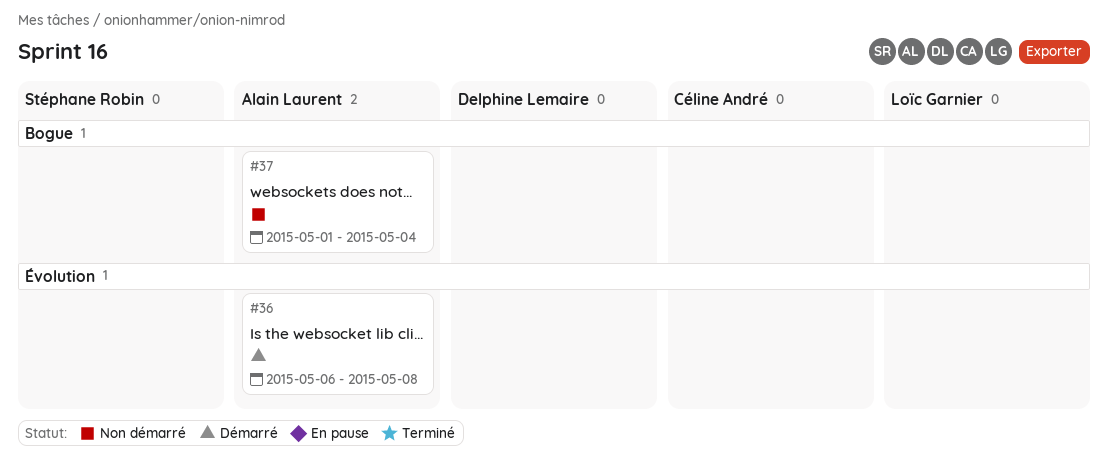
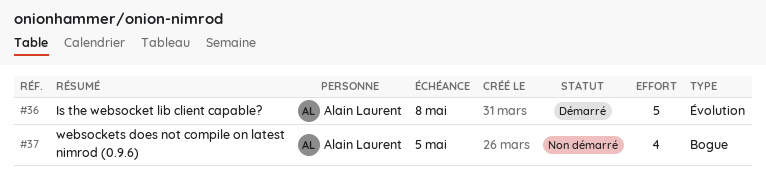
#37, due: May 4 -> May 5

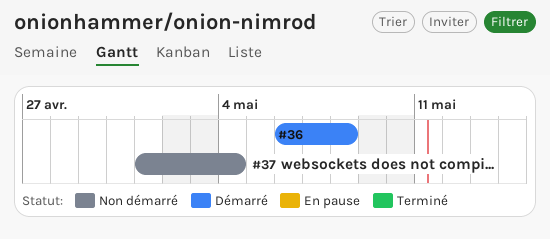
#37, due: May 5 -> May 4

